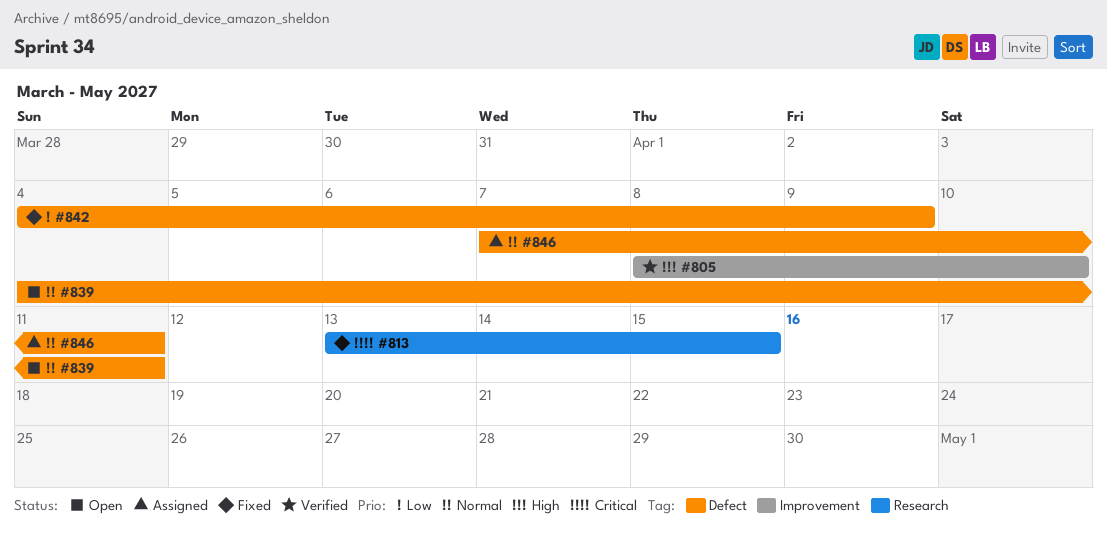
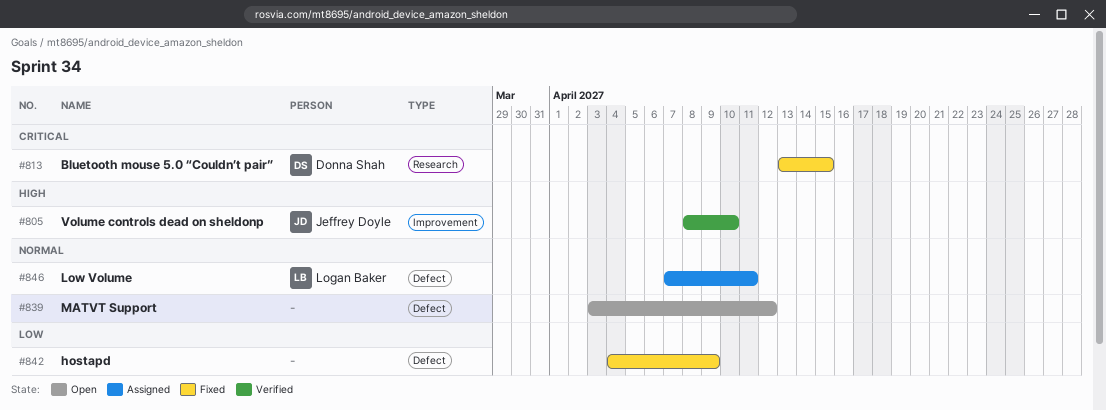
#839, start: Apr 4 -> Apr 3
#839, due: Apr 11 -> Apr 12

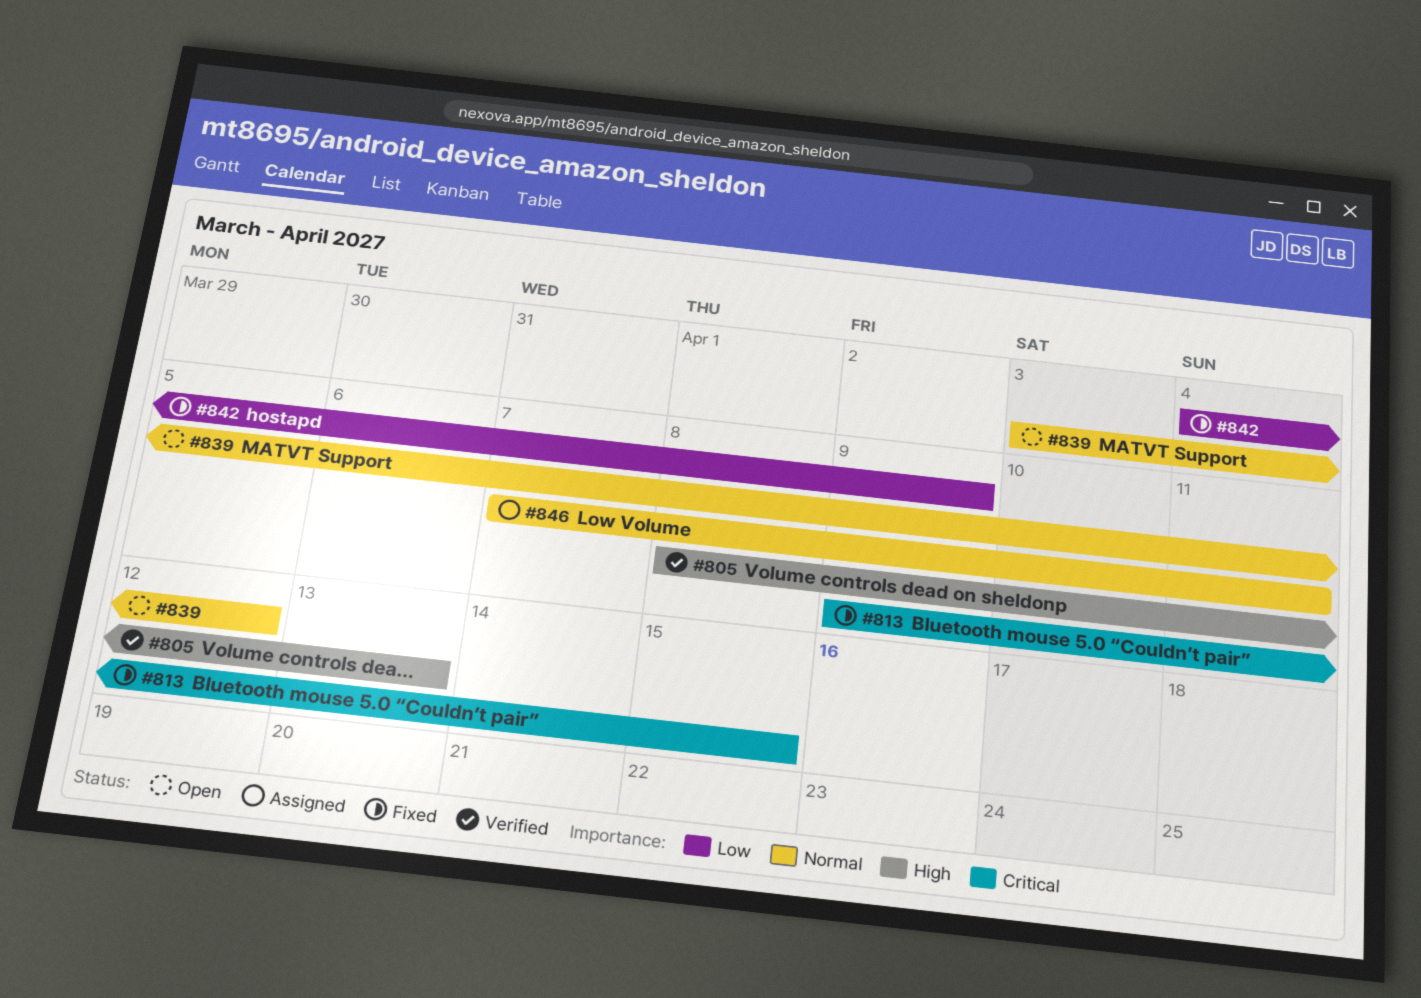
#805, due: Apr 10 -> Apr 13
#813, start: Apr 13 -> Apr 9

